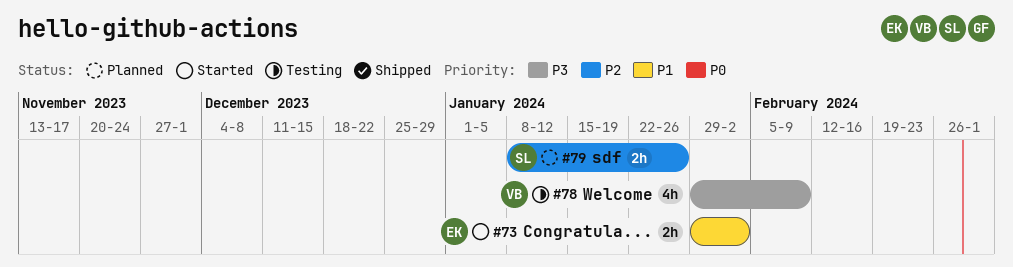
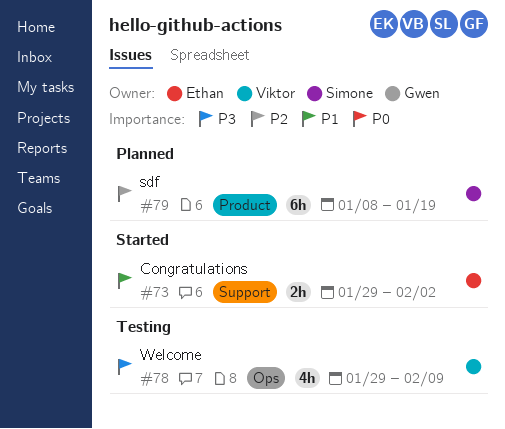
#79, estimate: 2h -> 6h
#79, due: Jan 26 -> Jan 19

